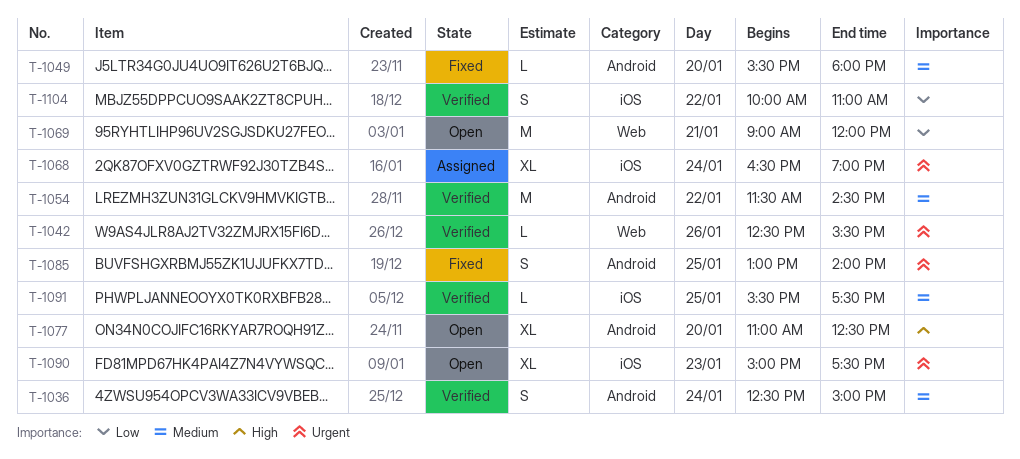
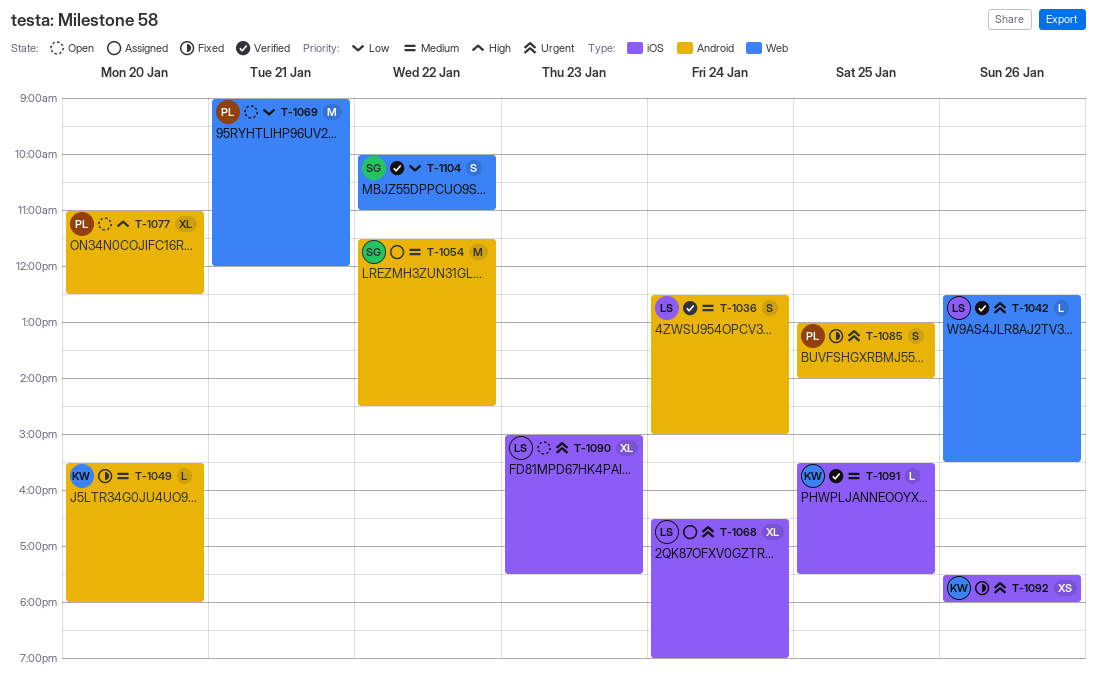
T-1054, status: Verified -> Assigned
T-1092: none -> present
T-1104, label: iOS -> Web

